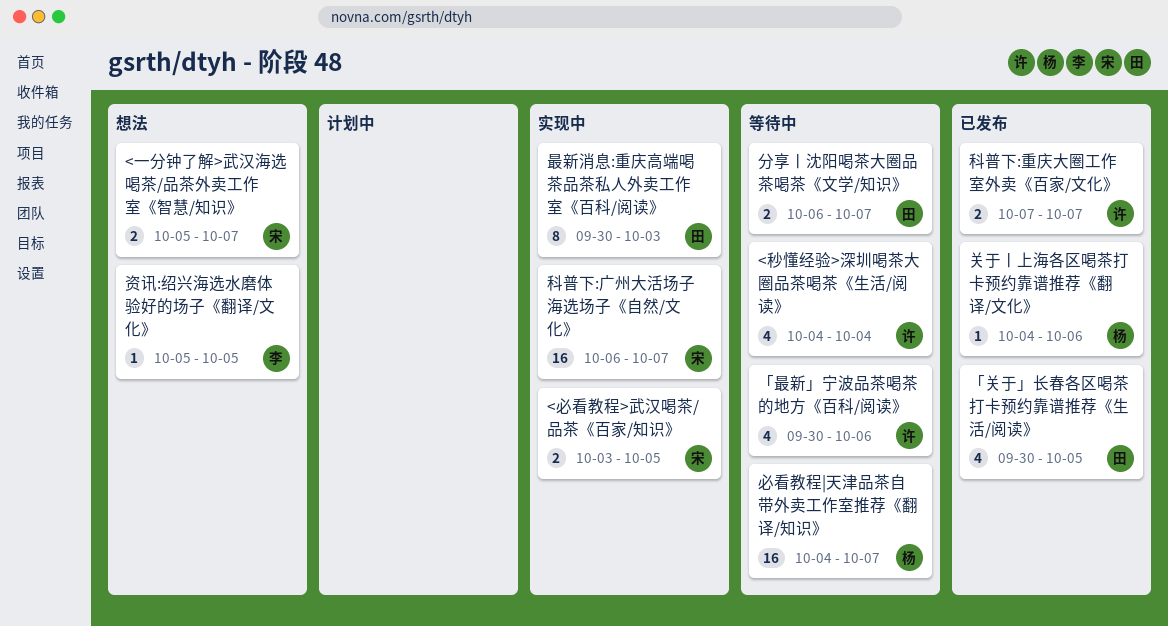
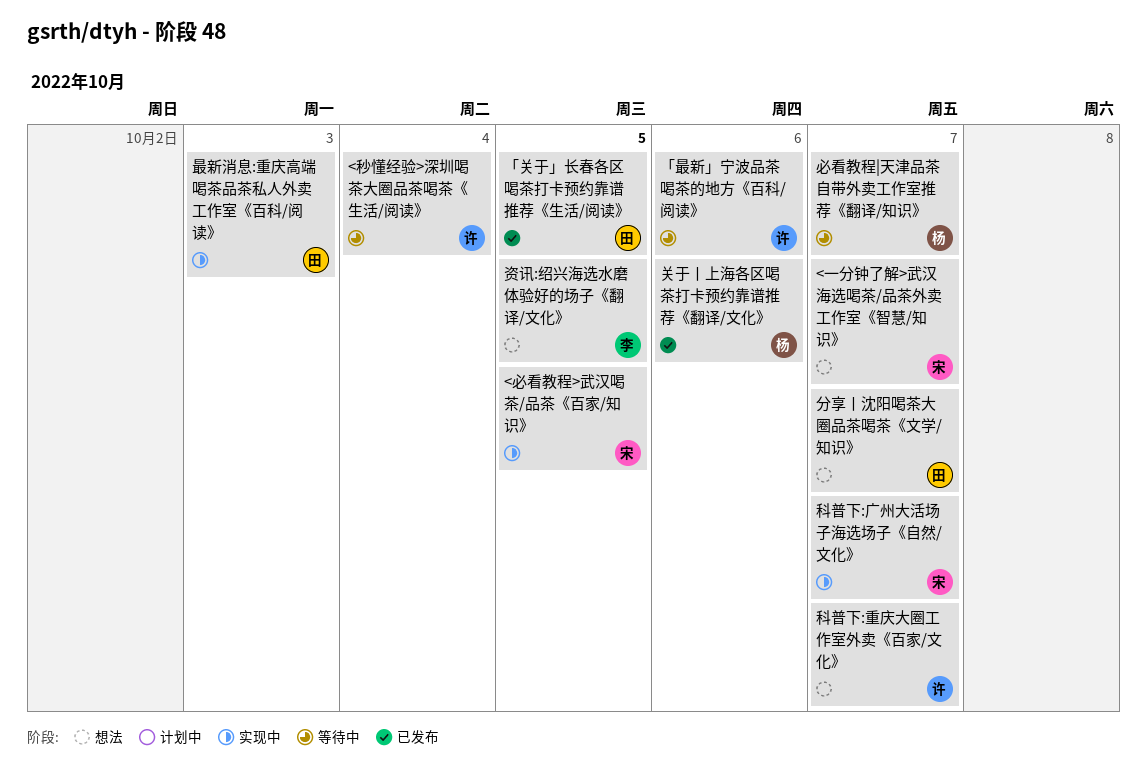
分享丨沈阳喝茶大圈品茶喝茶《文学/知识》, status: 等待中 -> 想法
科普下:重庆大圈工作室外卖《百家/文化》, status: 已发布 -> 想法

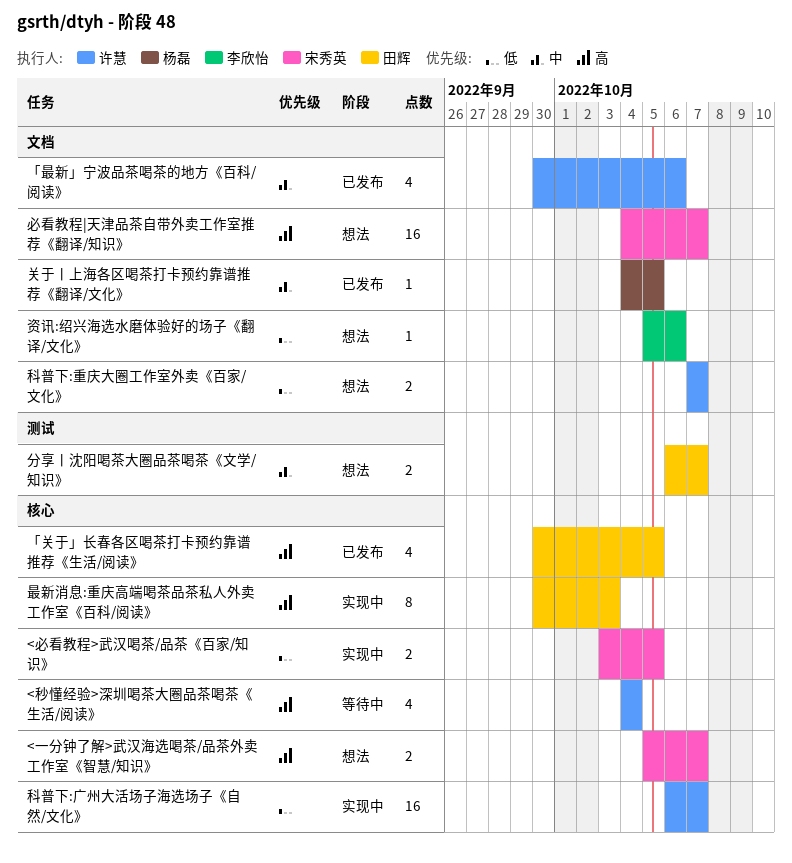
「最新」宁波品茶喝茶的地方《百科/阅读》, status: 等待中 -> 已发布
关于丨上海各区喝茶打卡预约靠谱推荐《翻译/文化》, due: Oct 6 -> Oct 5
必看教程|天津品茶自带外卖工作室推荐《翻译/知识》, status: 等待中 -> 想法
必看教程|天津品茶自带外卖工作室推荐《翻译/知识》, owner: 杨磊 -> 宋秀英
科普下:广州大活场子海选场子《自然/文化》, owner: 宋秀英 -> 许慧
资讯:绍兴海选水磨体验好的场子《翻译/文化》, due: Oct 5 -> Oct 6

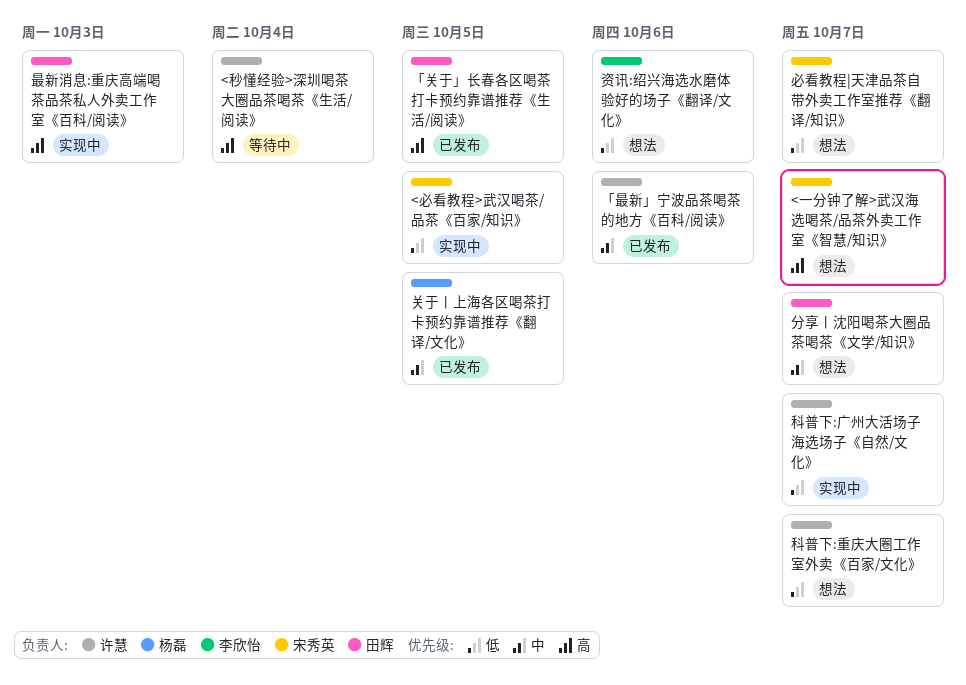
必看教程|天津品茶自带外卖工作室推荐《翻译/知识》, priority: 高 -> 低

